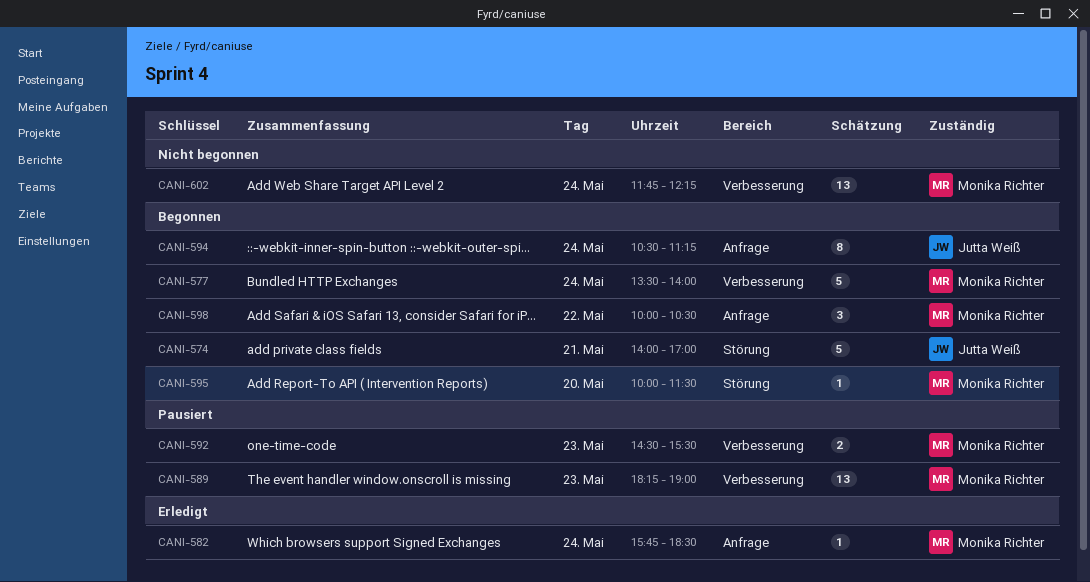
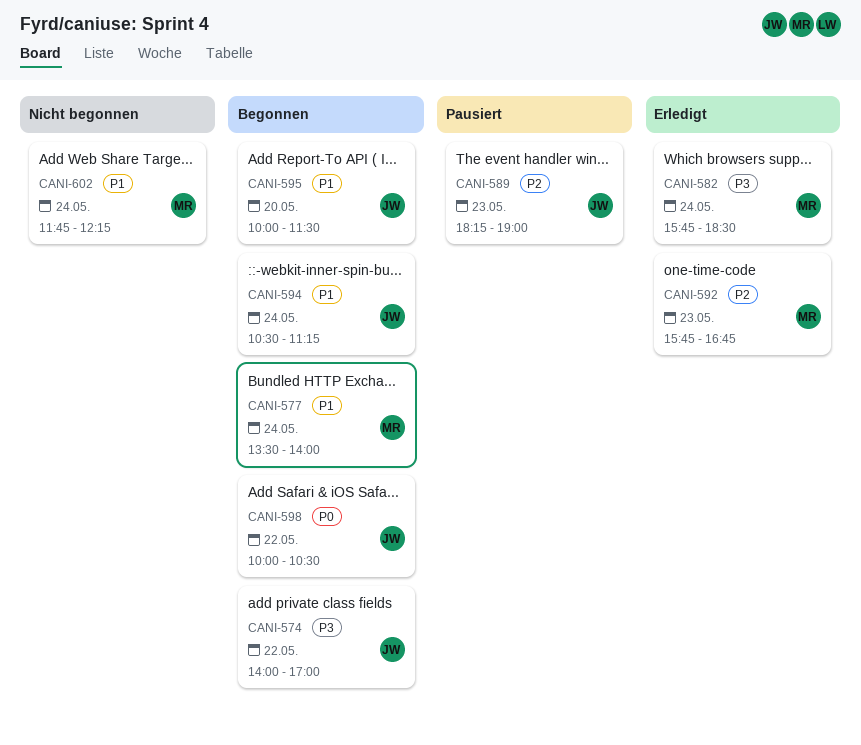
CANI-574, day: May 21 -> May 22
CANI-589, owner: Monika Richter -> Jutta Weiß
CANI-592, status: Pausiert -> Erledigt
CANI-592, begins: 14:30 -> 15:45
CANI-592, ends: 15:30 -> 16:45
CANI-595, owner: Monika Richter -> Jutta Weiß
CANI-598, owner: Monika Richter -> Jutta Weiß

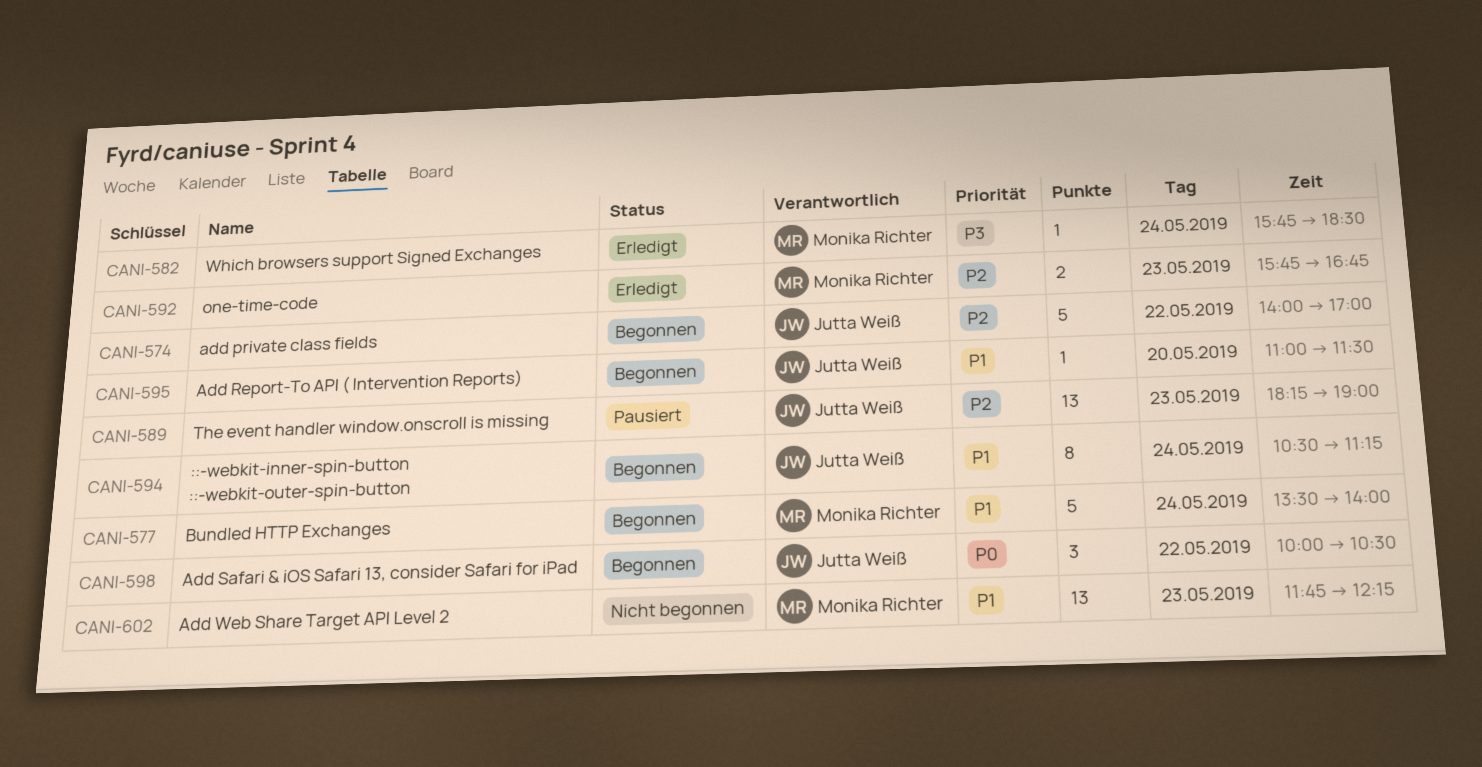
CANI-574, priority: P3 -> P2
CANI-595, begins: 10:00 -> 11:00
CANI-602, day: May 24 -> May 23

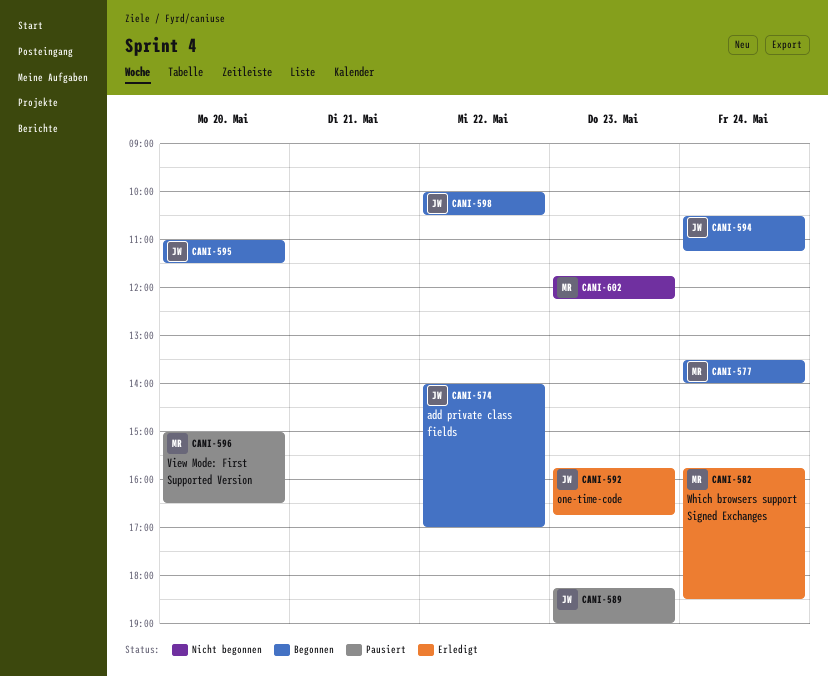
CANI-592, owner: Monika Richter -> Jutta Weiß
CANI-596: none -> present

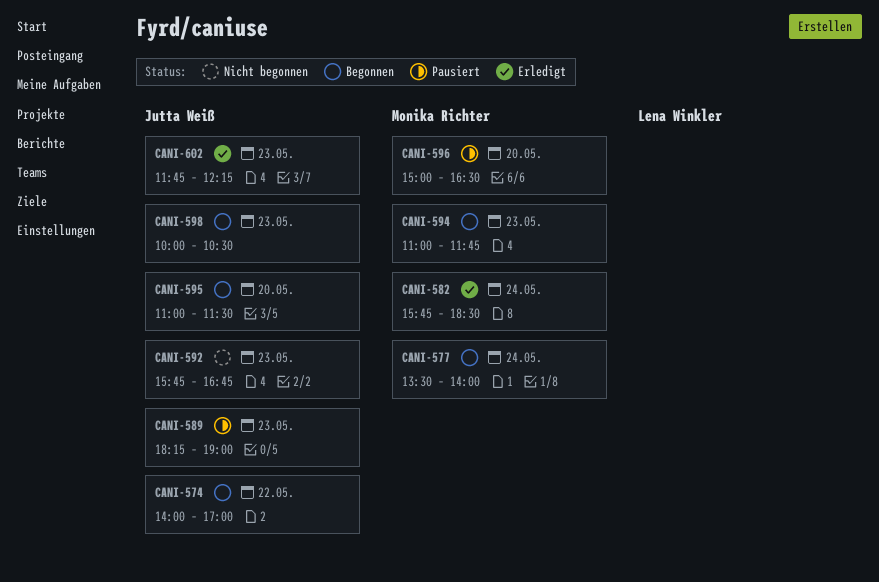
CANI-592, status: Erledigt -> Nicht begonnen
CANI-594, owner: Jutta Weiß -> Monika Richter
CANI-594, day: May 24 -> May 23
CANI-594, begins: 10:30 -> 11:00
CANI-594, ends: 11:15 -> 11:45
CANI-598, day: May 22 -> May 23
CANI-602, status: Nicht begonnen -> Erledigt
CANI-602, owner: Monika Richter -> Jutta Weiß

